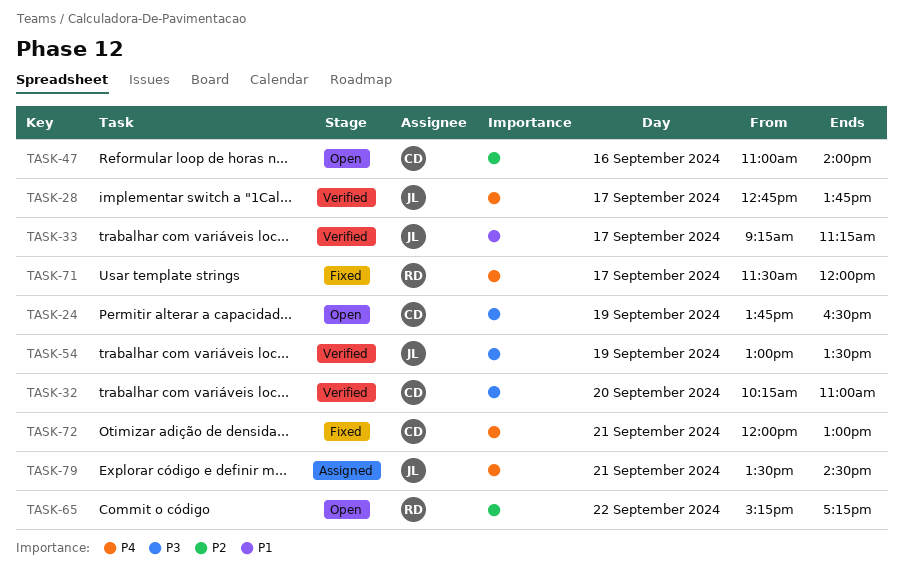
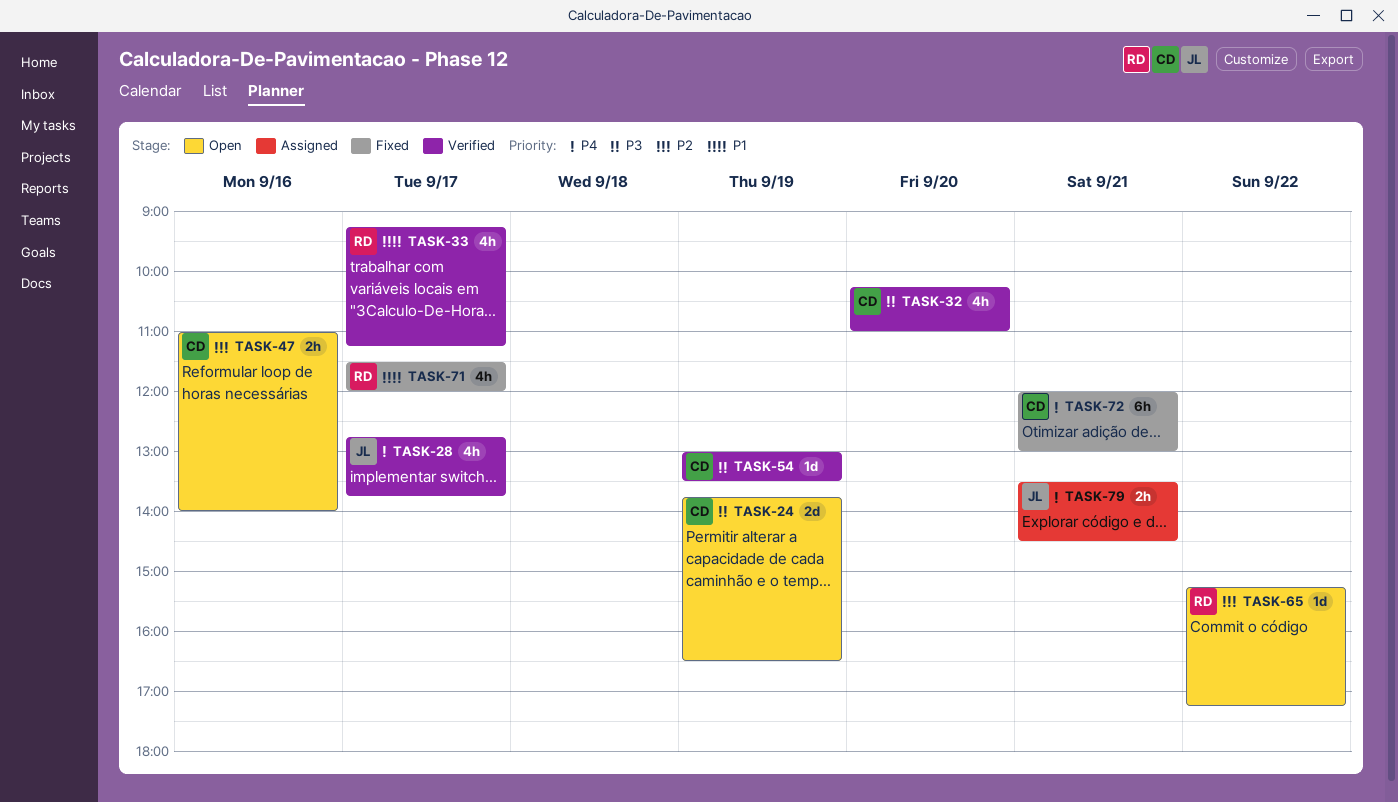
TASK-33, owner: JL -> RD
TASK-54, owner: JL -> CD
TASK-71, priority: P4 -> P1

